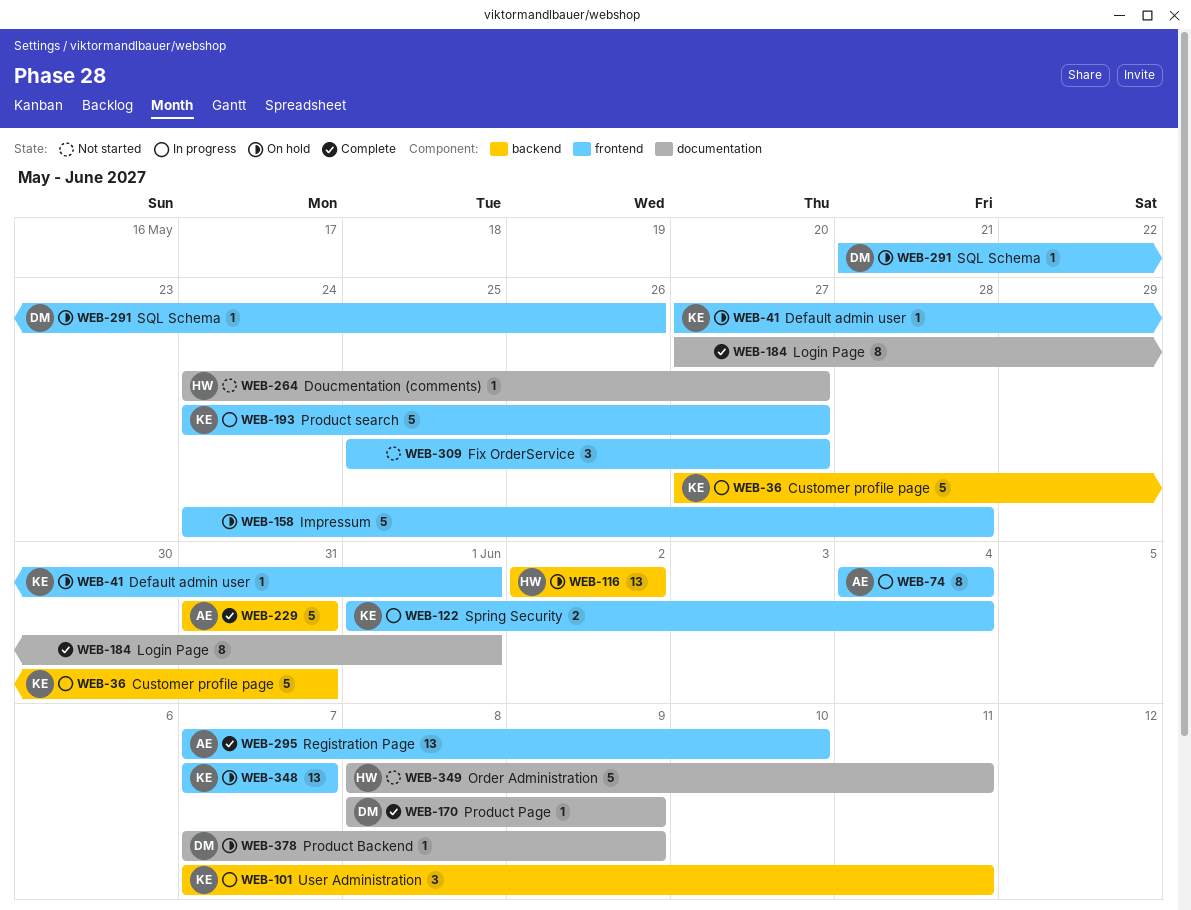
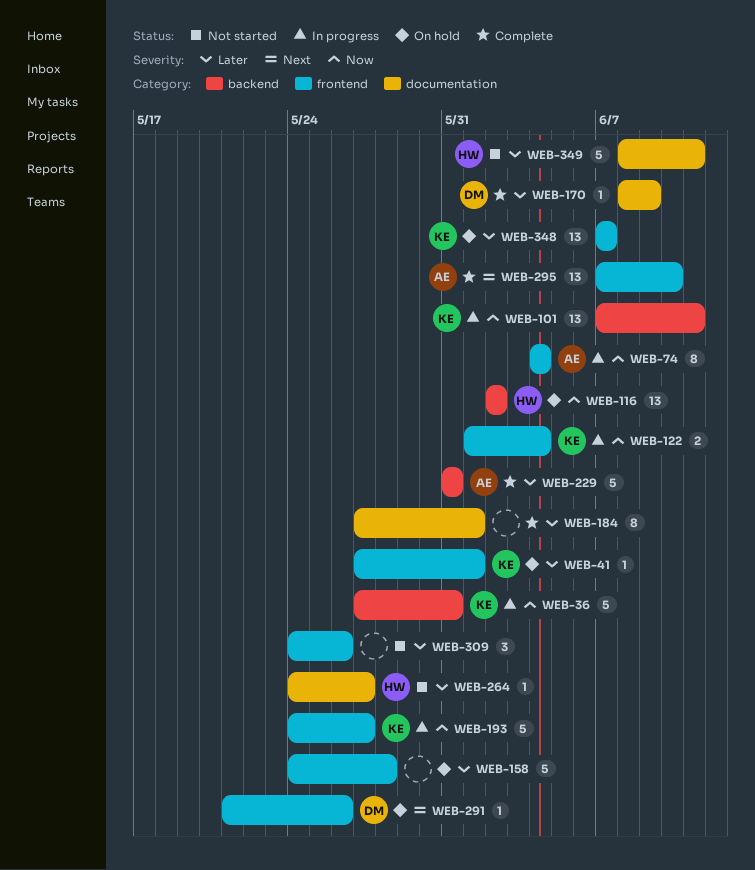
WEB-101, estimate: 3 -> 13
WEB-309, start: May 25 -> May 24
WEB-309, due: May 27 -> May 26
WEB-378: present -> none

